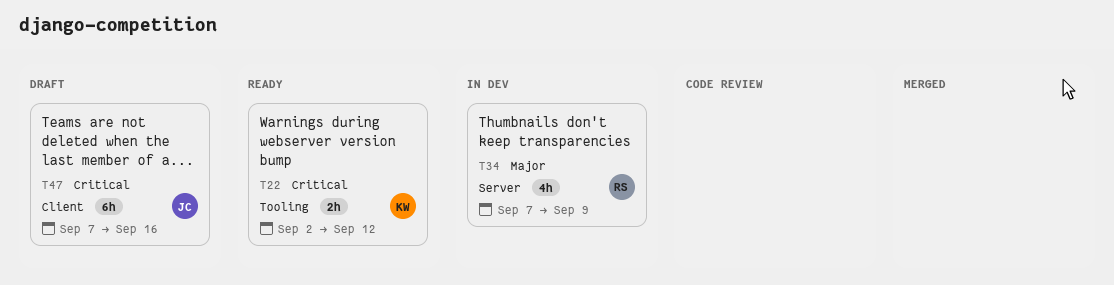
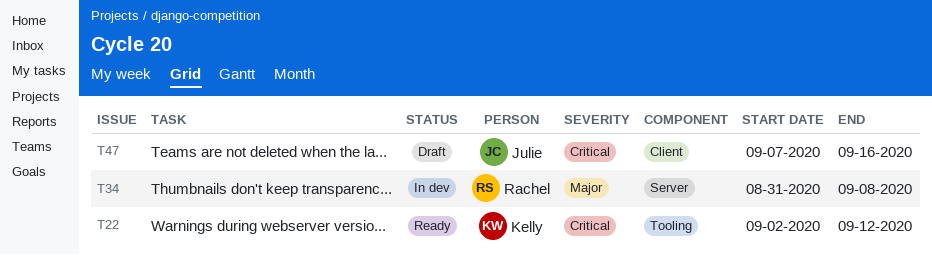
T34, start: Sep 7 -> Aug 31
T34, due: Sep 9 -> Sep 8

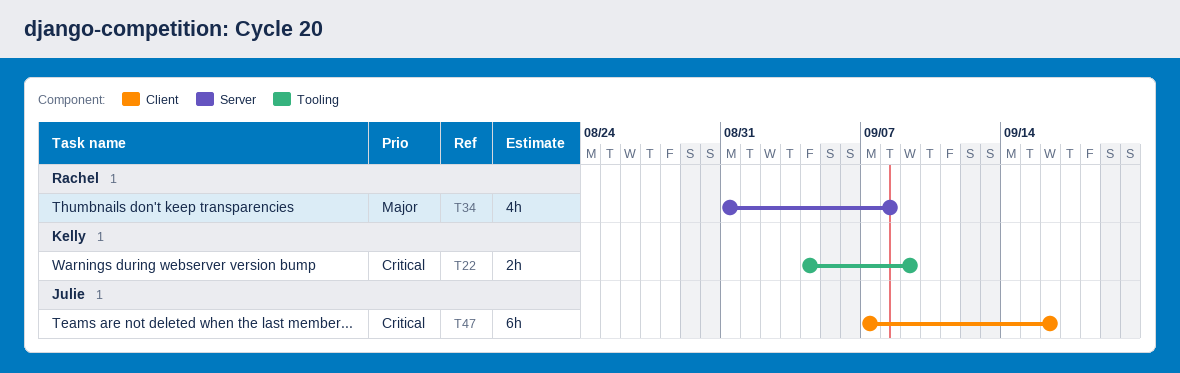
T22, start: Sep 2 -> Sep 4
T22, due: Sep 12 -> Sep 9

